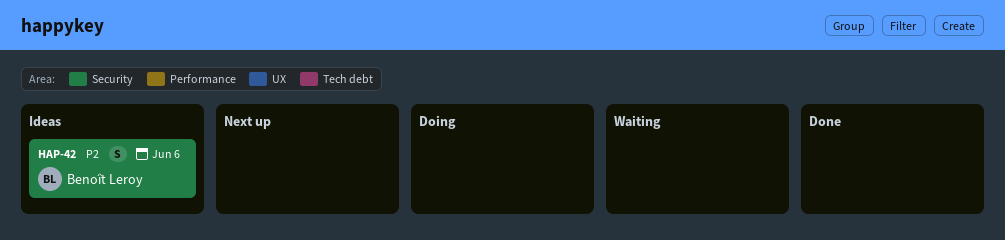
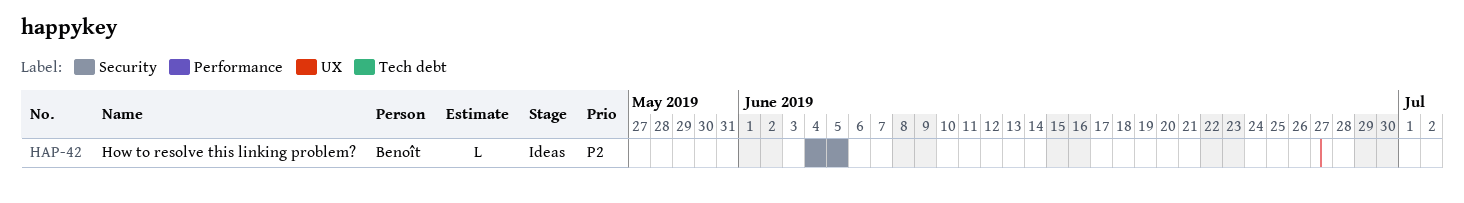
HAP-42, estimate: S -> L
HAP-42, due: Jun 6 -> Jun 5

